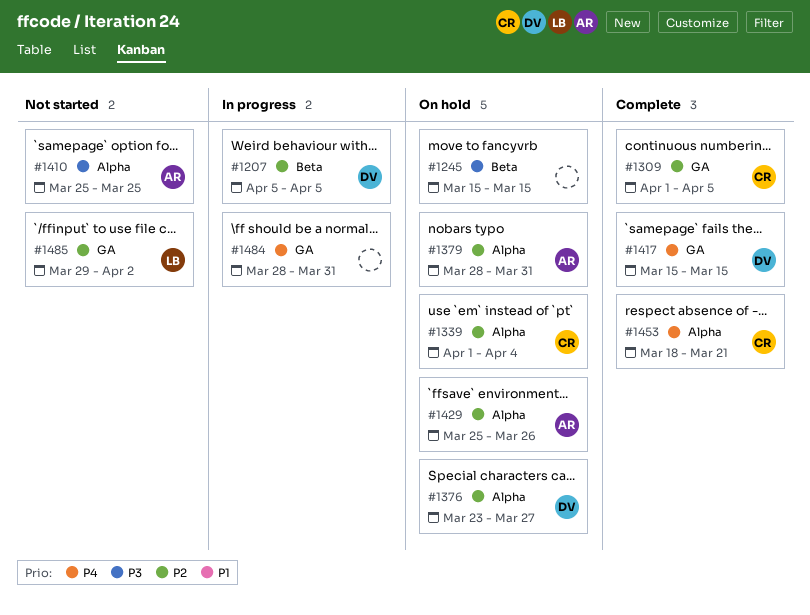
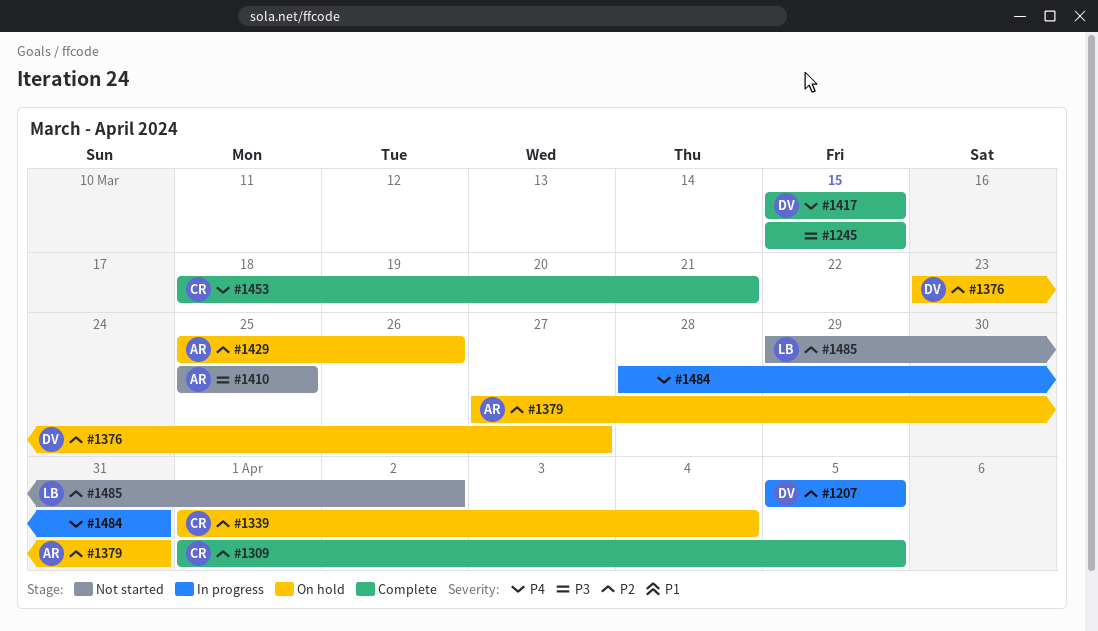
#1245, status: On hold -> Complete
#1379, start: Mar 28 -> Mar 27

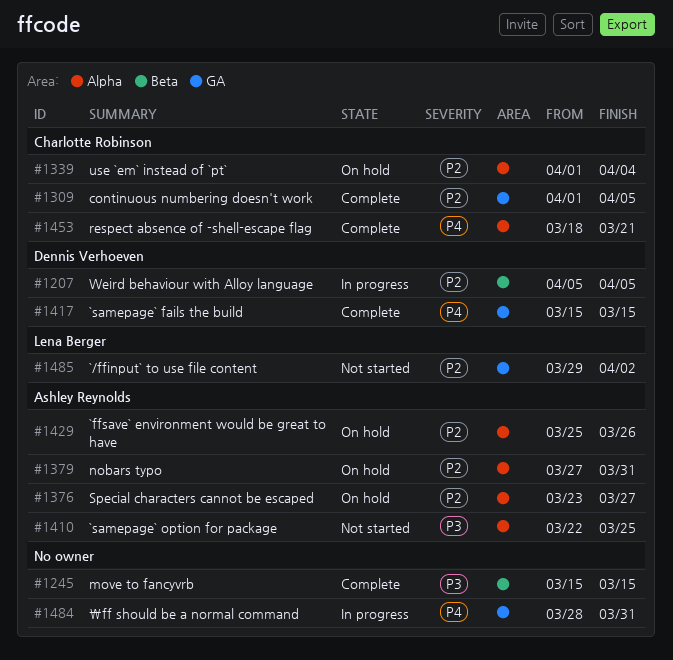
#1376, owner: Dennis Verhoeven -> Ashley Reynolds
#1410, start: Mar 25 -> Mar 22

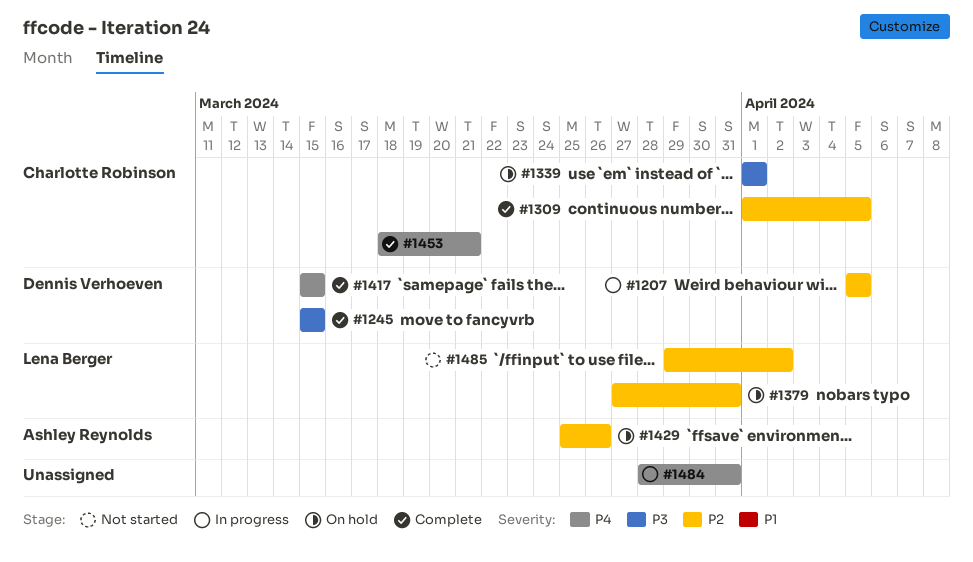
#1245, owner: none -> Dennis Verhoeven
#1339, priority: P2 -> P3
#1339, due: Apr 4 -> Apr 1
#1376: present -> none
#1379, owner: Ashley Reynolds -> Lena Berger
#1410: present -> none

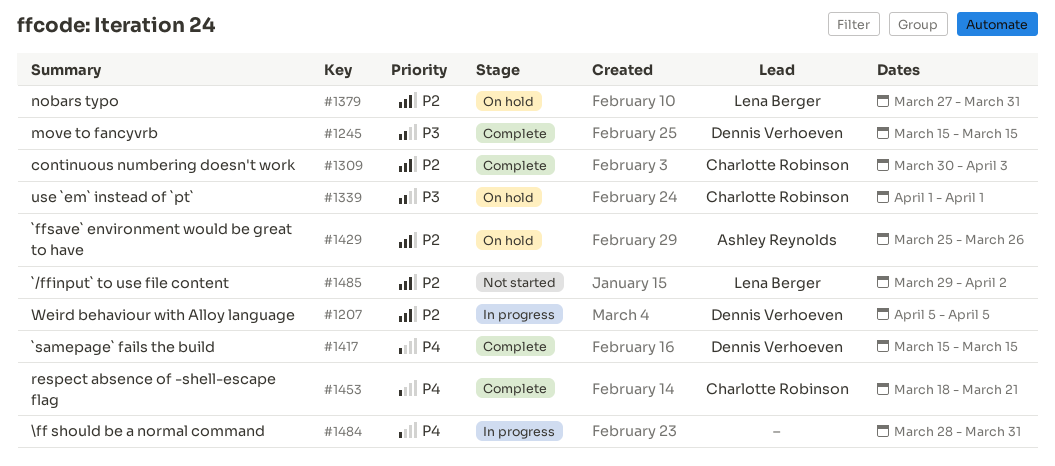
#1309, start: Apr 1 -> Mar 30
#1309, due: Apr 5 -> Apr 3

